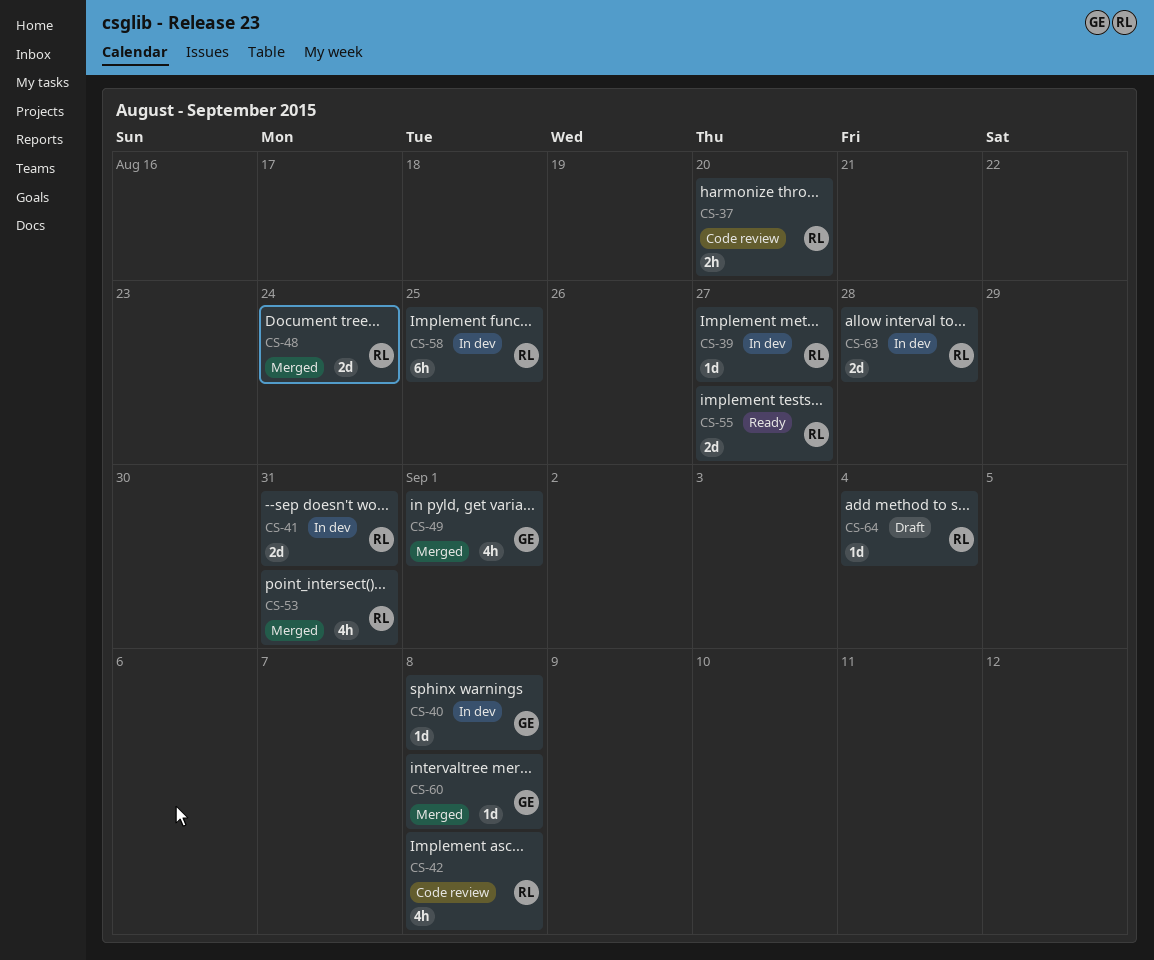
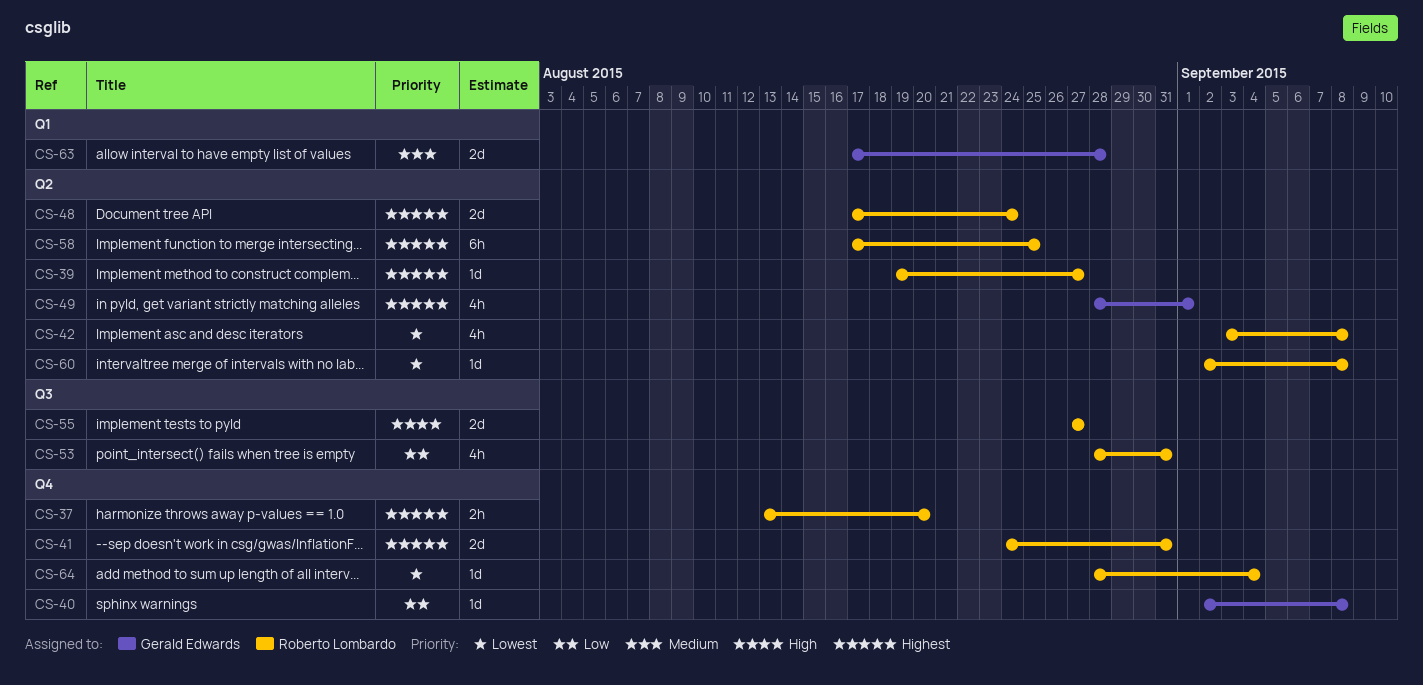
CS-60, owner: Gerald Edwards -> Roberto Lombardo
CS-63, owner: Roberto Lombardo -> Gerald Edwards

